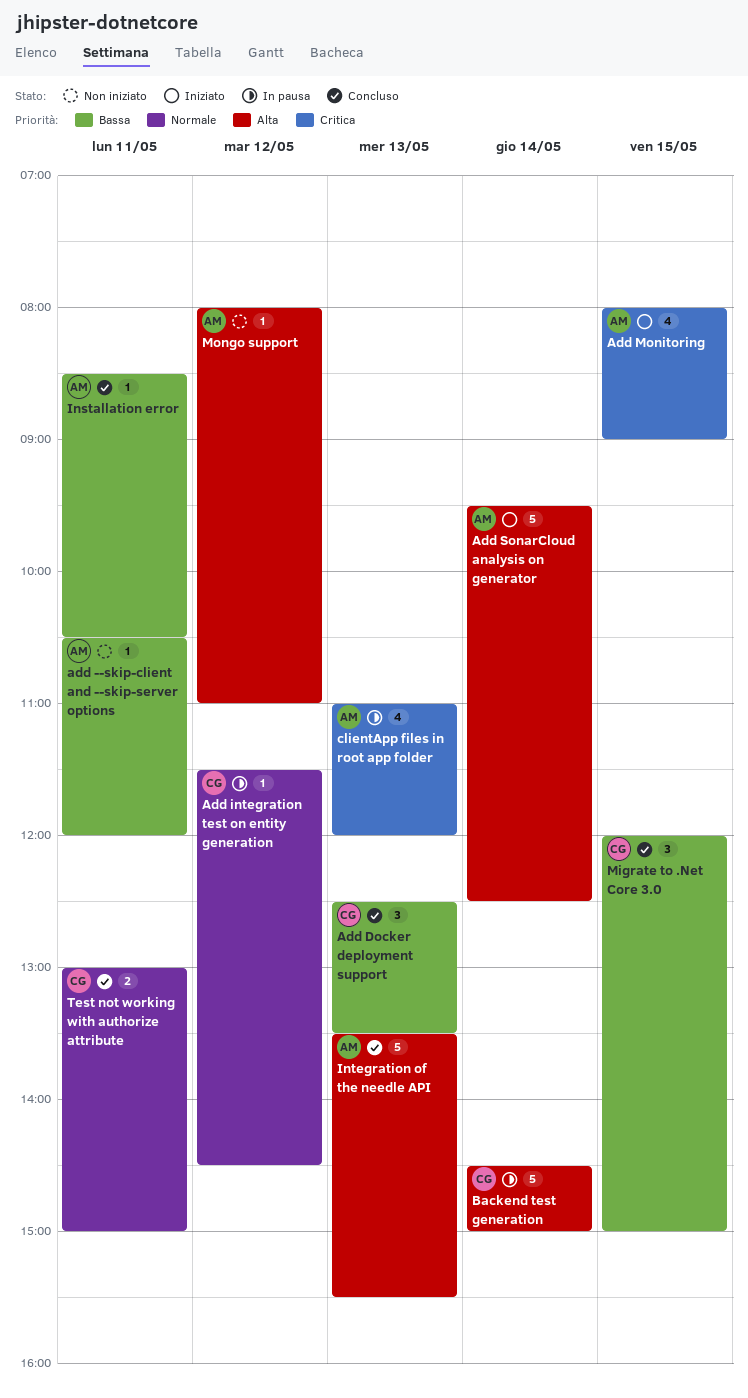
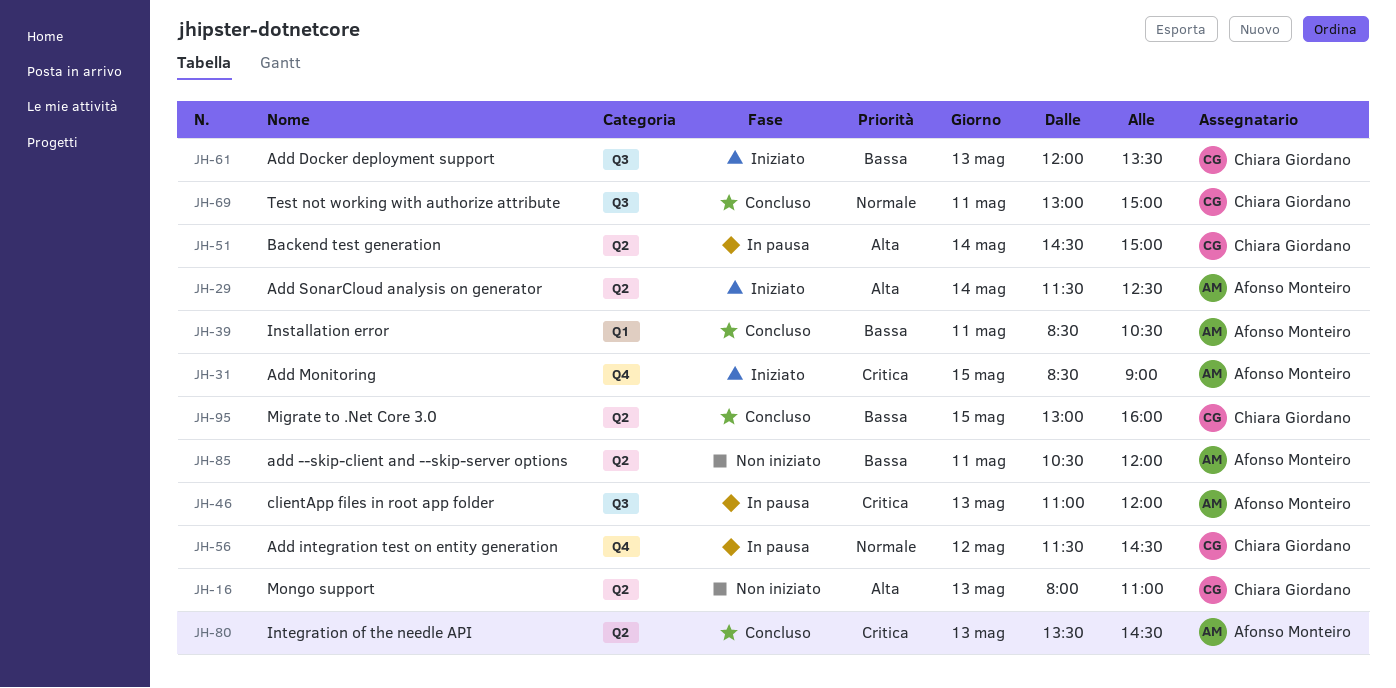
Add Docker deployment support, status: Concluso -> Iniziato
Add Docker deployment support, begins: 12:30 -> 12:00
Add Monitoring, begins: 08:00 -> 08:30
Add SonarCloud analysis on generator, begins: 09:30 -> 11:30
Integration of the needle API, priority: Alta -> Critica
Integration of the needle API, ends: 15:30 -> 14:30
Migrate to .Net Core 3.0, begins: 12:00 -> 13:00
Migrate to .Net Core 3.0, ends: 15:00 -> 16:00
Mongo support, owner: Afonso Monteiro -> Chiara Giordano
Mongo support, day: May 12 -> May 13

